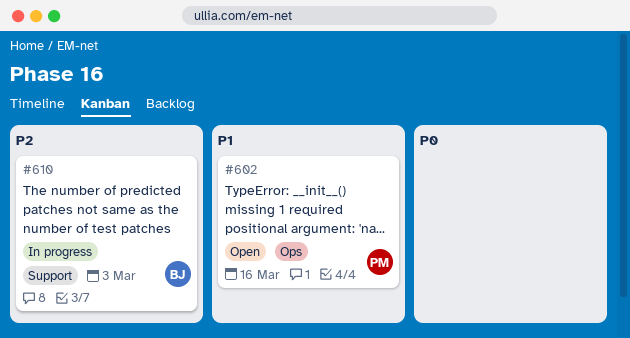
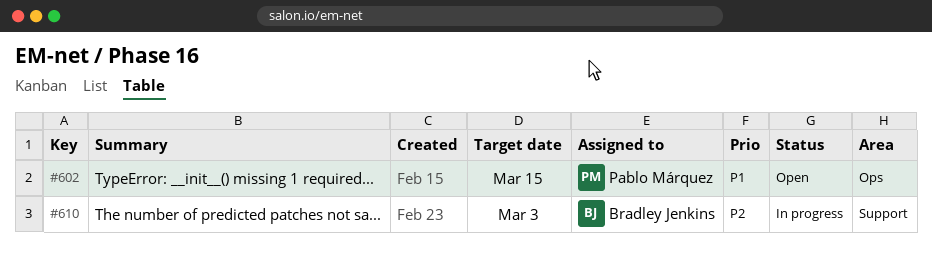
#602, due: Mar 16 -> Mar 15

